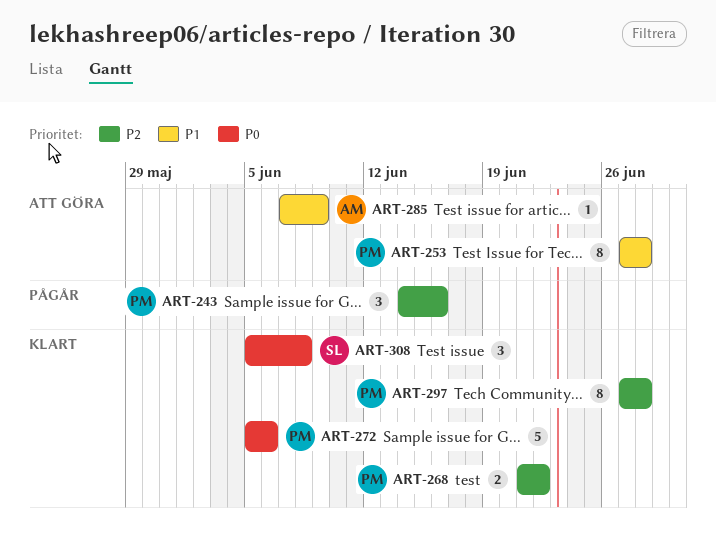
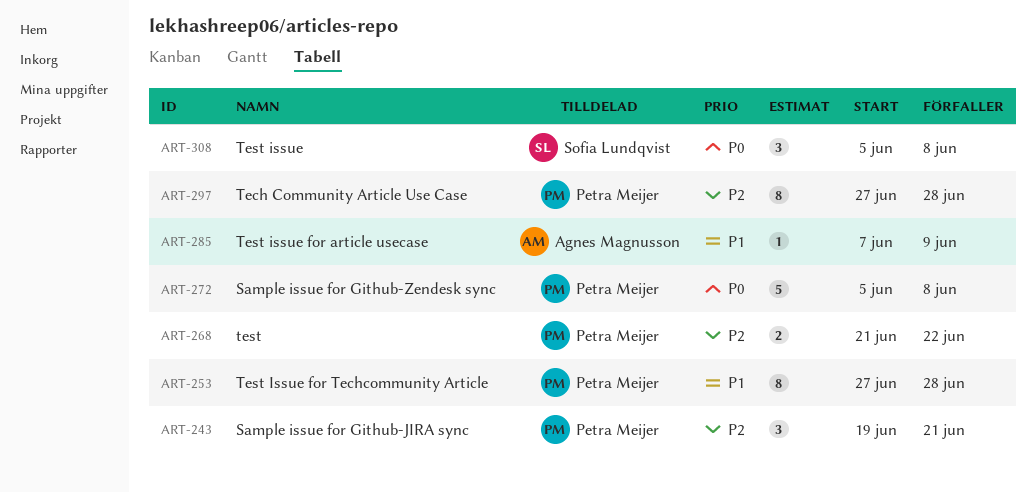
ART-243, start: Jun 14 -> Jun 19
ART-243, due: Jun 16 -> Jun 21
ART-272, due: Jun 6 -> Jun 8

